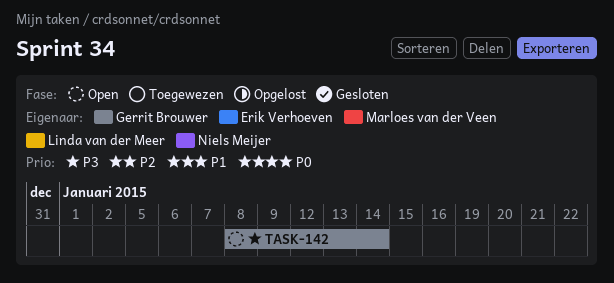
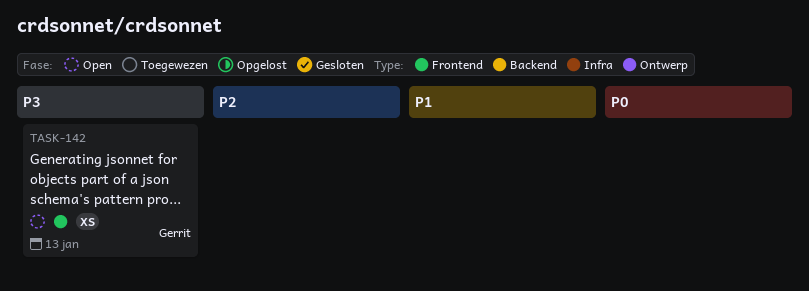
TASK-142, due: Jan 14 -> Jan 13

